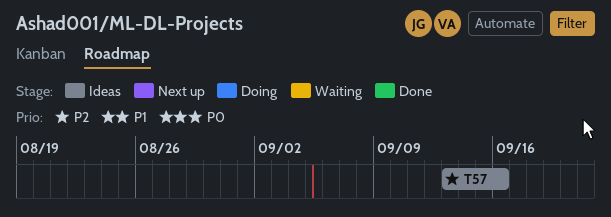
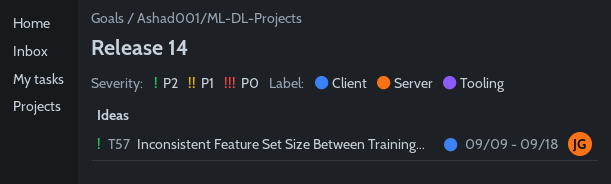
T57, start: Sep 13 -> Sep 9
T57, due: Sep 16 -> Sep 18

